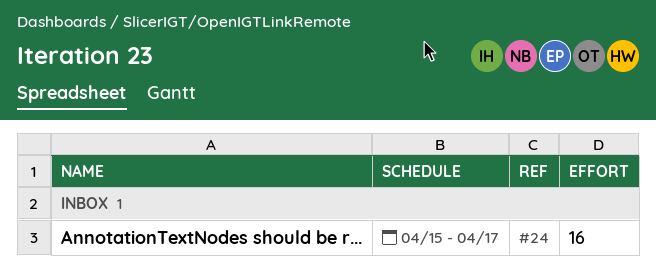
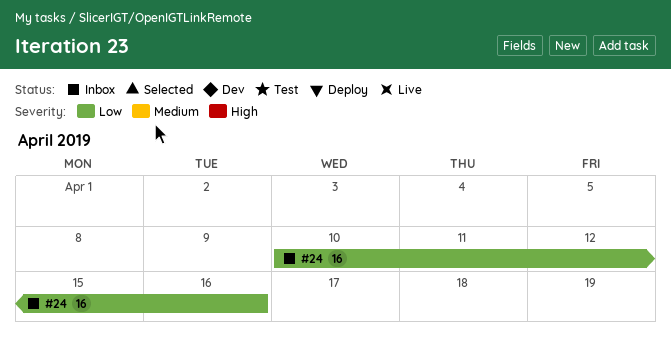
#24, start: Apr 15 -> Apr 10
#24, due: Apr 17 -> Apr 16

